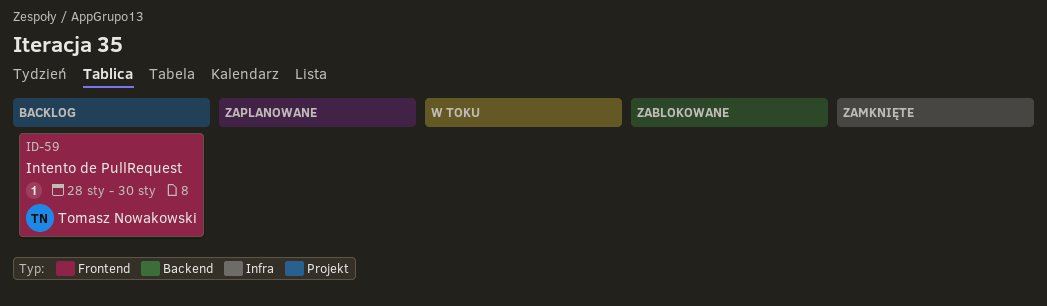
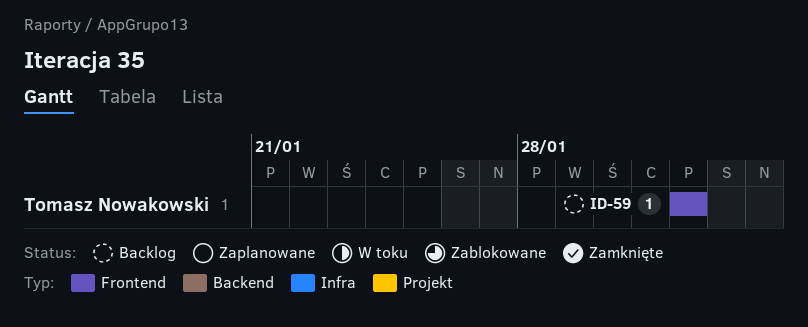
ID-59, start: Jan 28 -> Feb 1
ID-59, due: Jan 30 -> Feb 1

